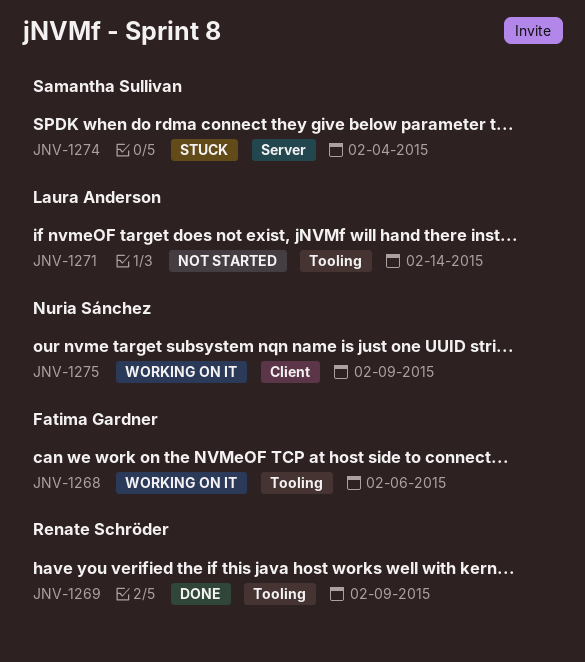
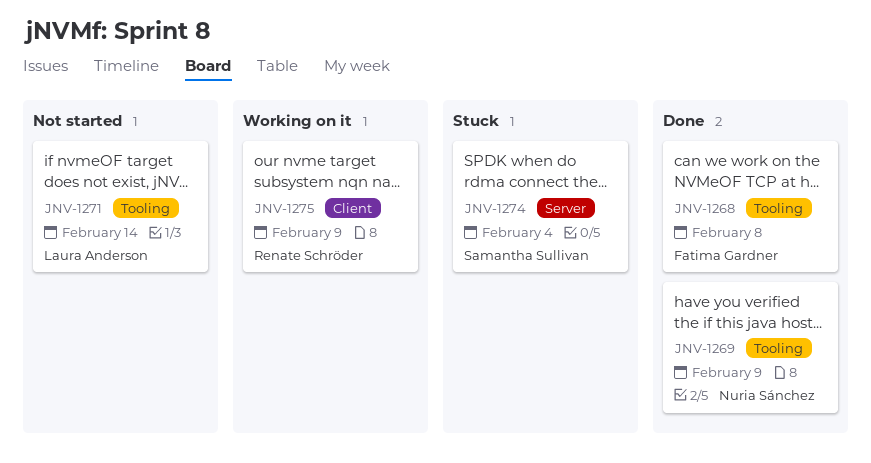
JNV-1268, status: Working on it -> Done
JNV-1268, due: Feb 6 -> Feb 8
JNV-1269, owner: Renate Schröder -> Nuria Sánchez
JNV-1275, owner: Nuria Sánchez -> Renate Schröder

